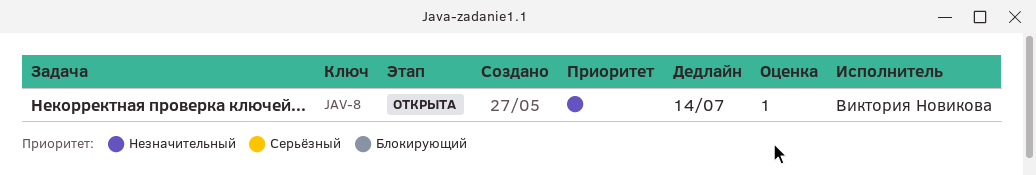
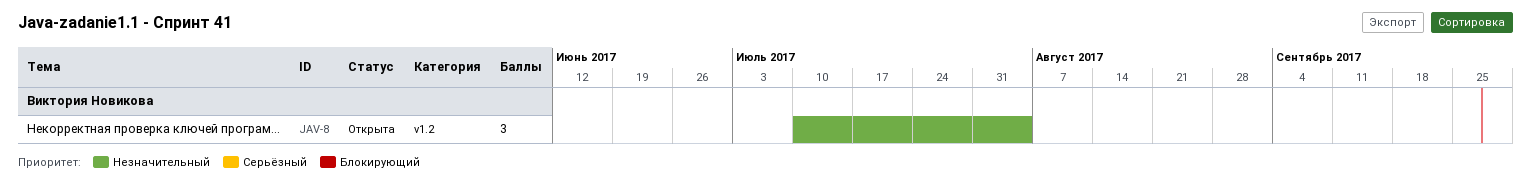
JAV-8, estimate: 1 -> 3
JAV-8, due: Jul 14 -> Aug 4

